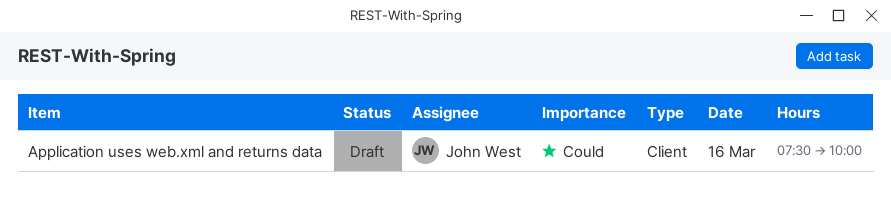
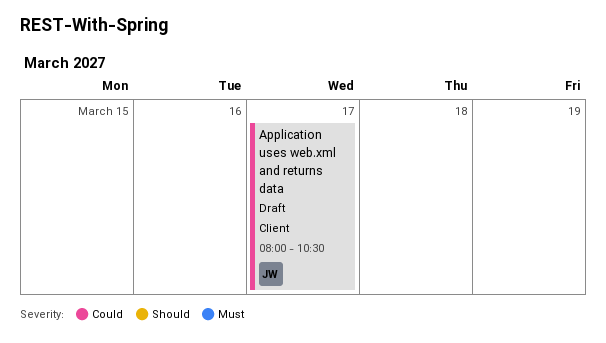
Application uses web.xml and returns data, day: Mar 16 -> Mar 17
Application uses web.xml and returns data, begins: 07:30 -> 08:00
Application uses web.xml and returns data, ends: 10:00 -> 10:30

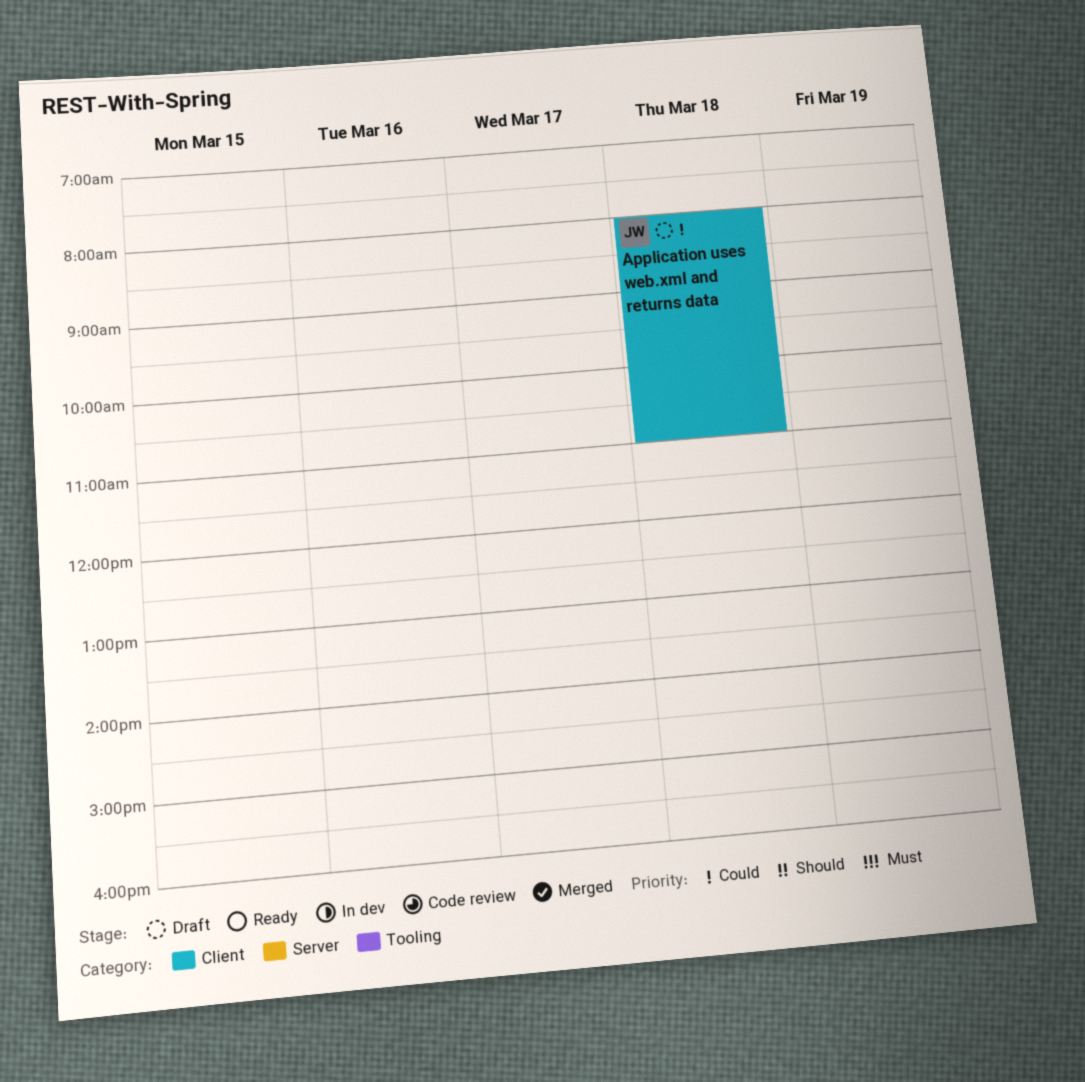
Application uses web.xml and returns data, day: Mar 17 -> Mar 18
Application uses web.xml and returns data, ends: 10:30 -> 11:00

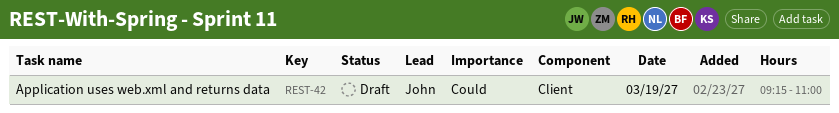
Application uses web.xml and returns data, day: Mar 18 -> Mar 19
Application uses web.xml and returns data, begins: 08:00 -> 09:15

